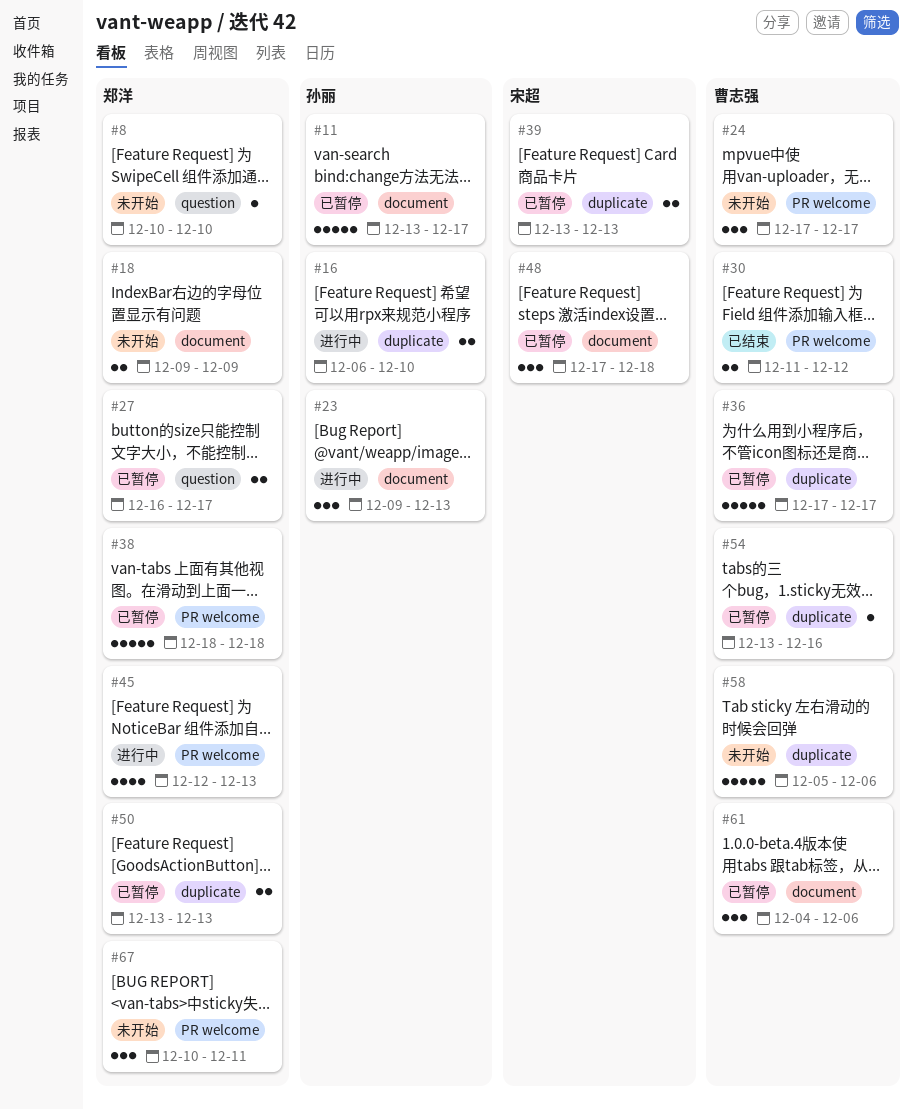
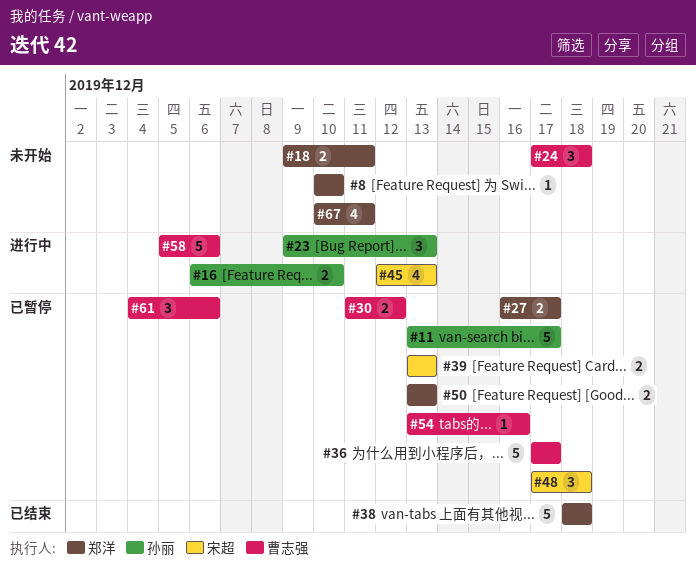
#18, due: Dec 9 -> Dec 11
#24, due: Dec 17 -> Dec 18
#30, status: 已结束 -> 已暂停
#38, status: 已暂停 -> 已结束
#45, owner: 郑洋 -> 宋超
#58, status: 未开始 -> 进行中
#67, estimate: 3 -> 4

